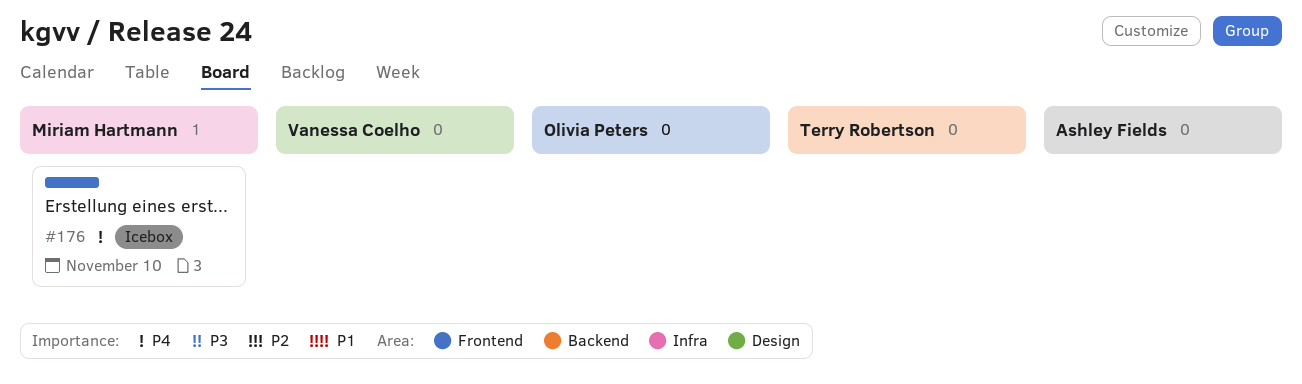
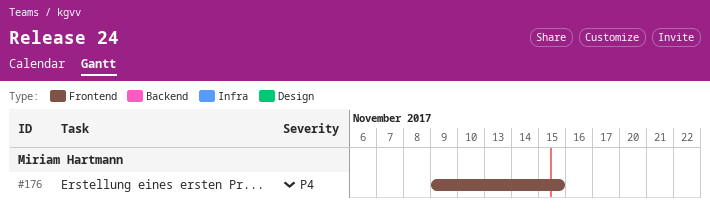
#176, due: Nov 10 -> Nov 15

